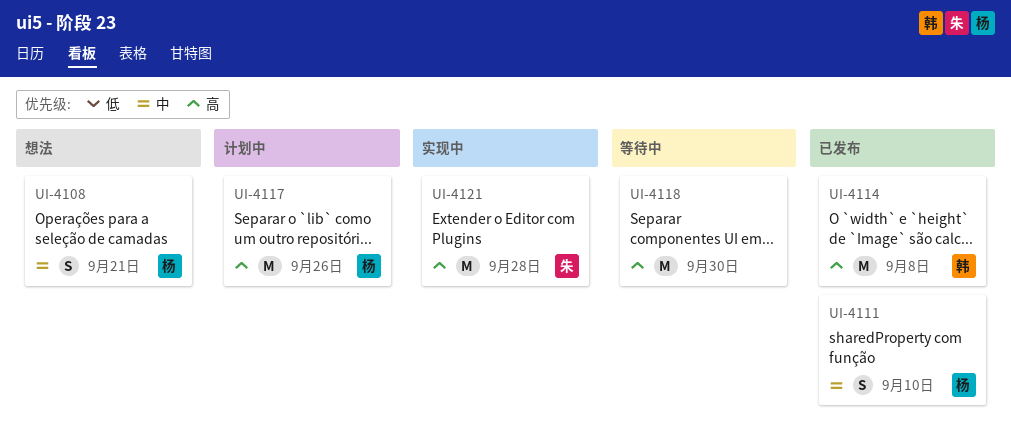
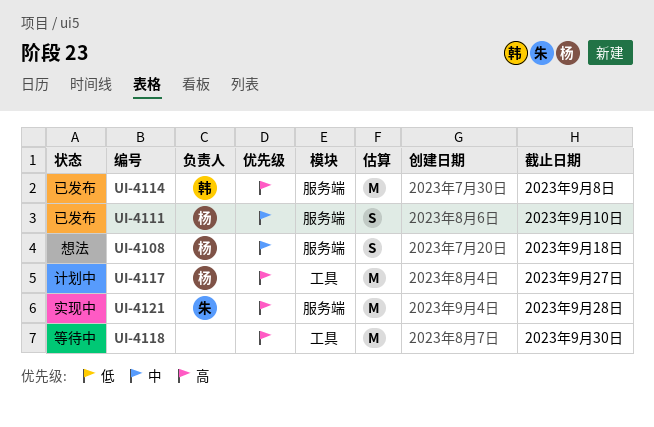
UI-4108, due: Sep 21 -> Sep 18
UI-4117, due: Sep 26 -> Sep 27

